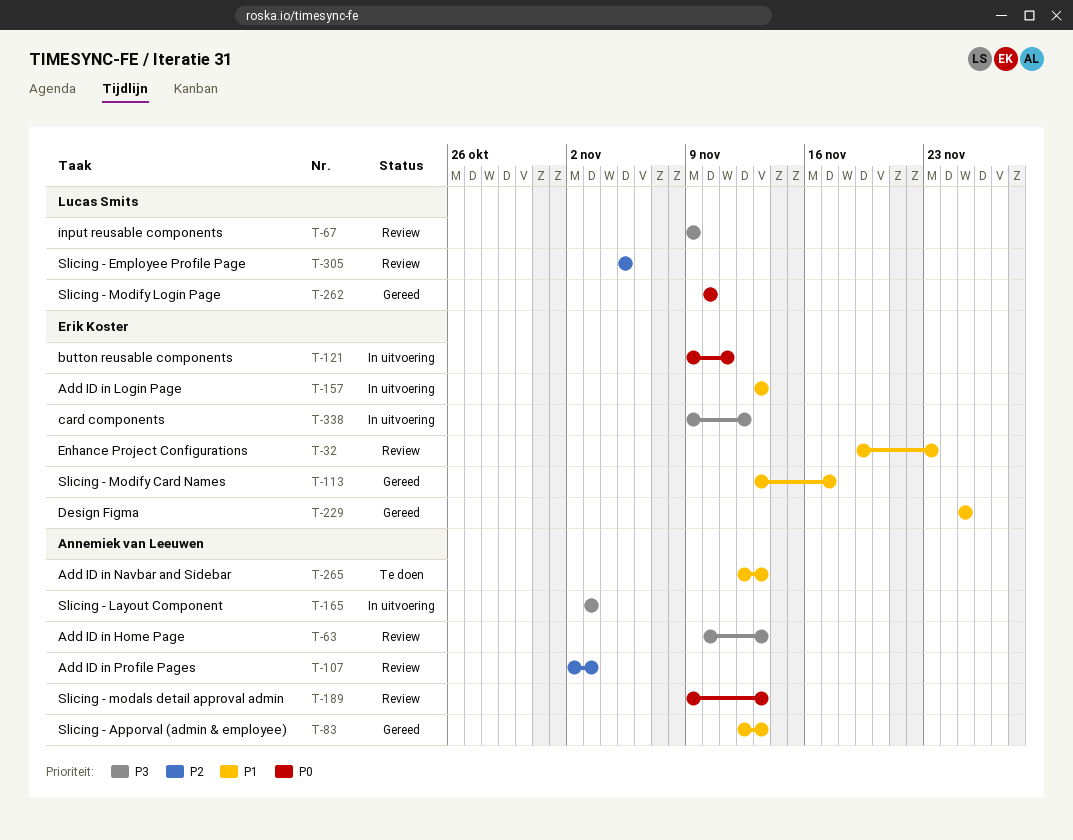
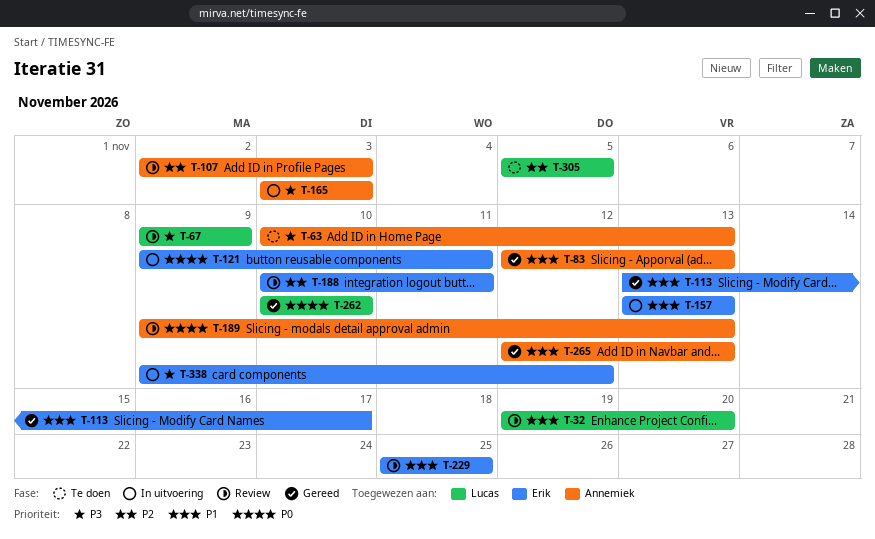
T-32, owner: Erik Koster -> Lucas Smits
T-32, due: Nov 23 -> Nov 20
T-63, status: Review -> Te doen
T-188: none -> present
T-229, status: Gereed -> Review
T-265, status: Te doen -> Gereed
T-305, status: Review -> Te doen

